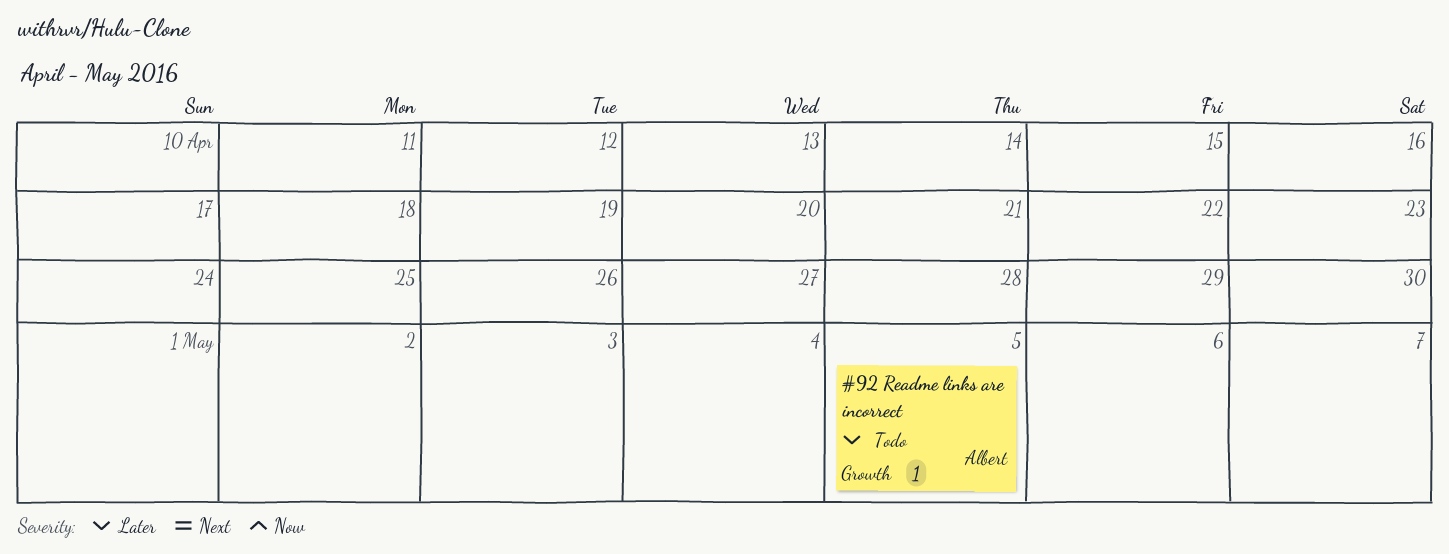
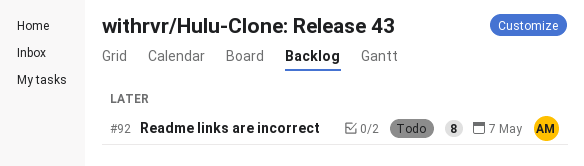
#92, estimate: 1 -> 8
#92, due: May 5 -> May 7

